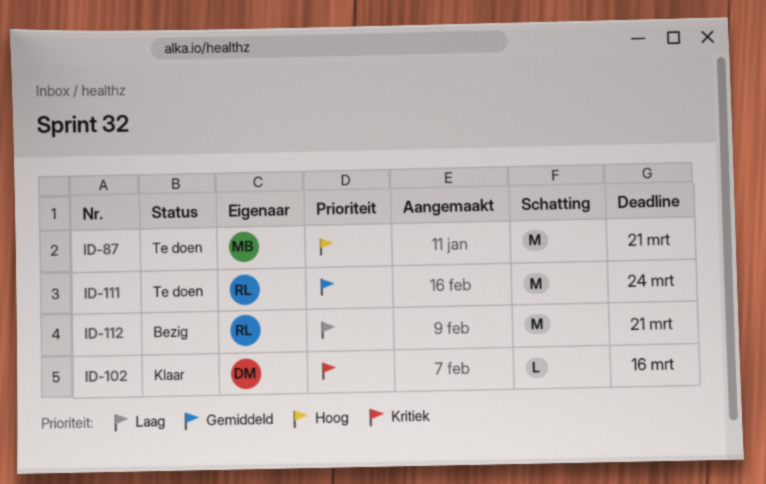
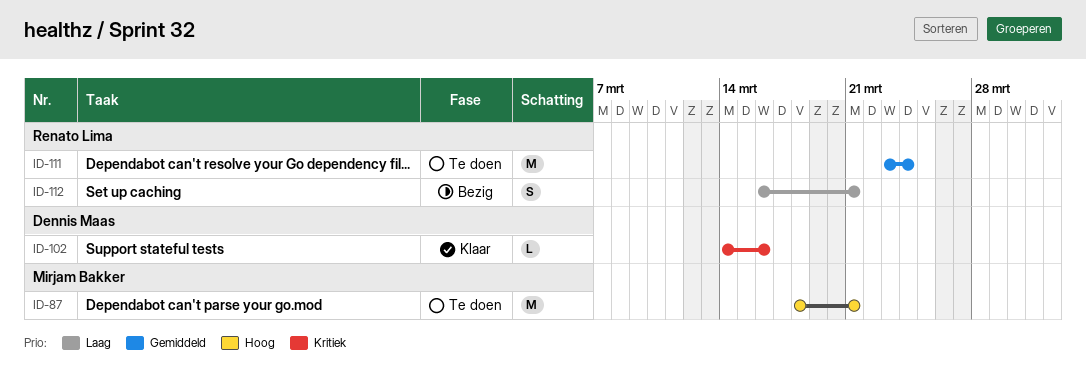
ID-112, estimate: M -> S

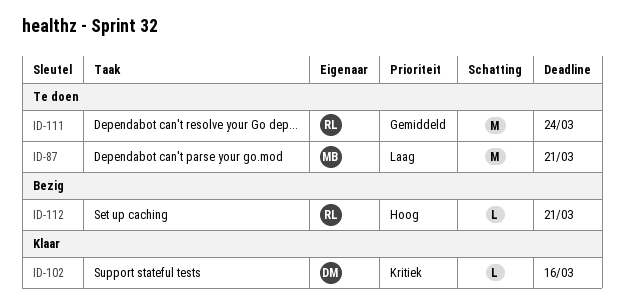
ID-87, priority: Hoog -> Laag
ID-112, priority: Laag -> Hoog
ID-112, estimate: S -> L

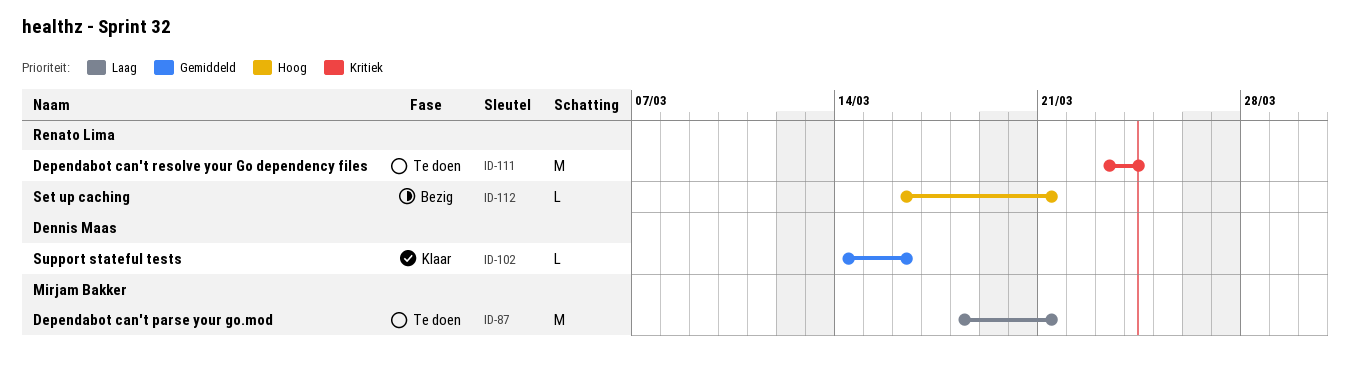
ID-102, priority: Kritiek -> Gemiddeld
ID-111, priority: Gemiddeld -> Kritiek

